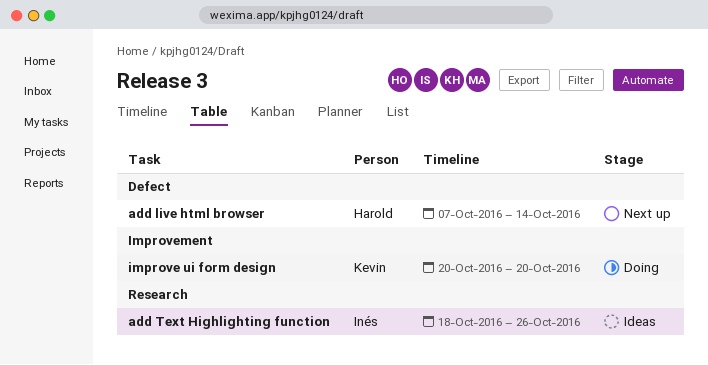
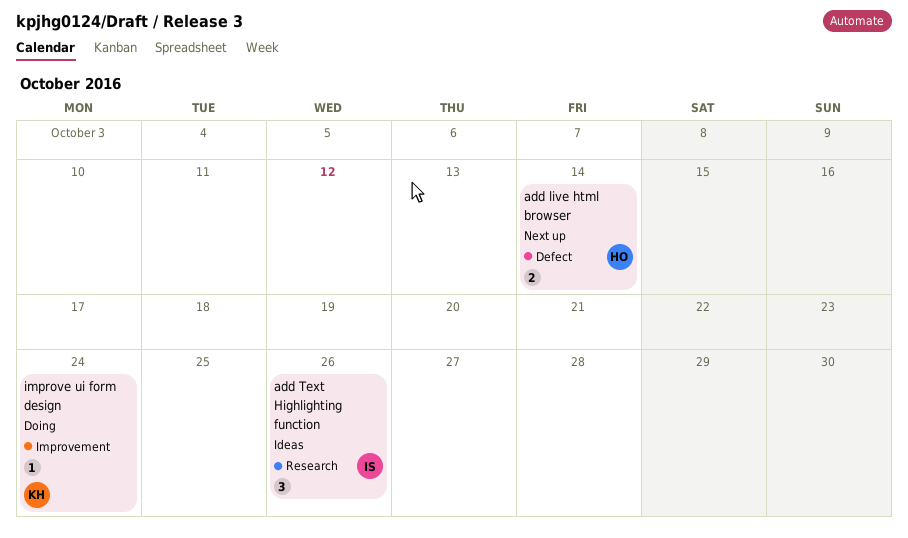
improve ui form design, due: Oct 20 -> Oct 24

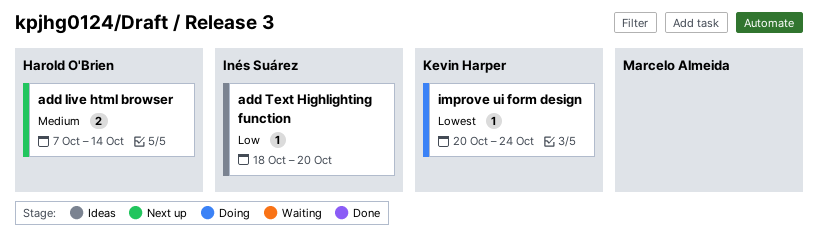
add Text Highlighting function, estimate: 3 -> 1
add Text Highlighting function, due: Oct 26 -> Oct 20

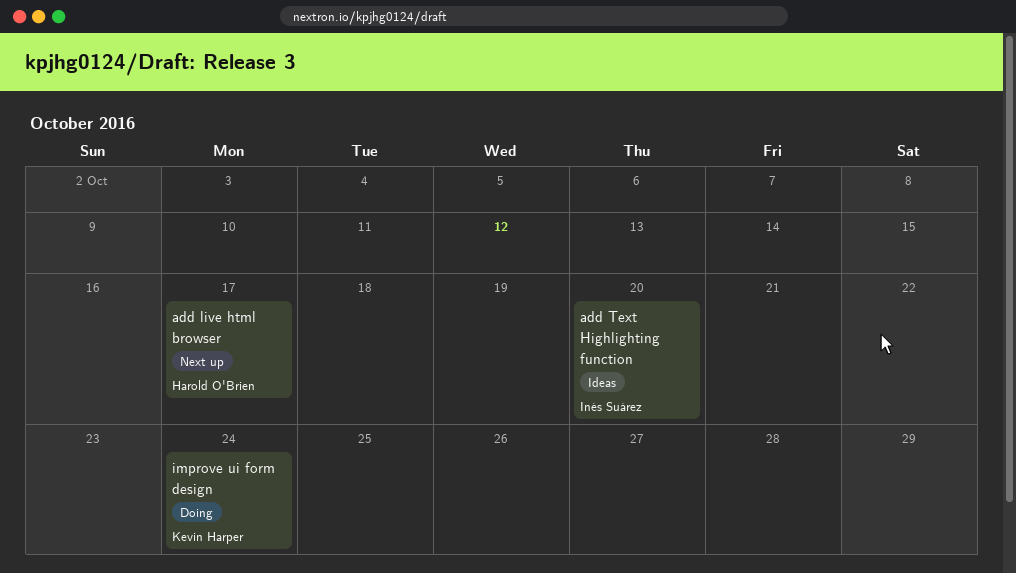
add live html browser, due: Oct 14 -> Oct 17

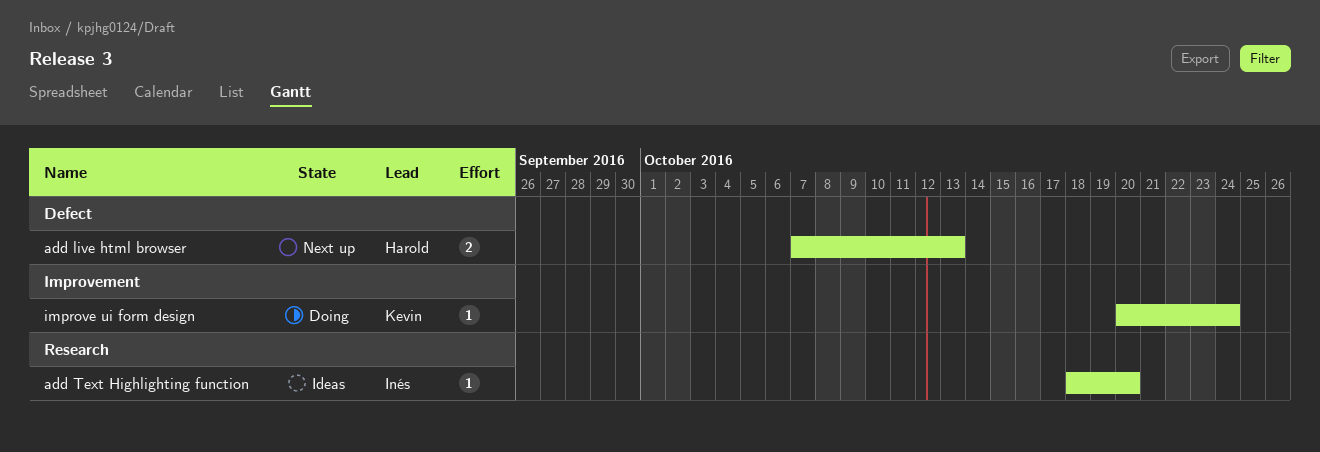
add live html browser, due: Oct 17 -> Oct 13

